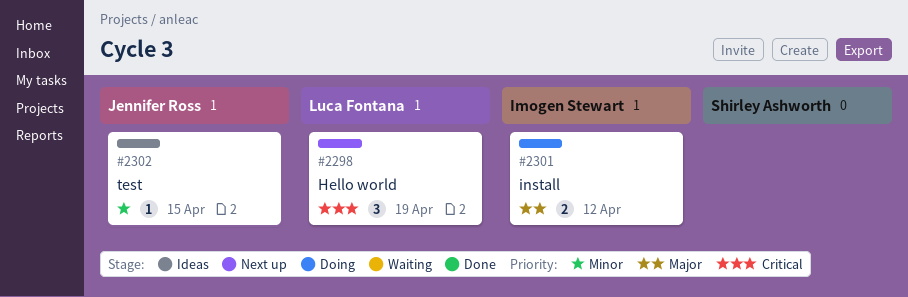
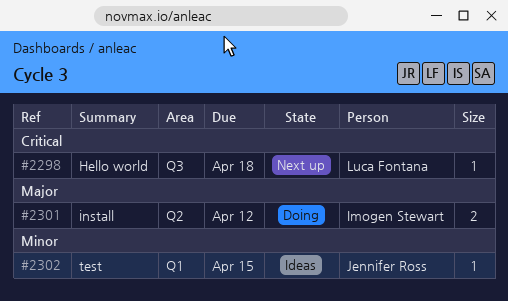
#2298, estimate: 3 -> 1
#2298, due: Apr 19 -> Apr 18

